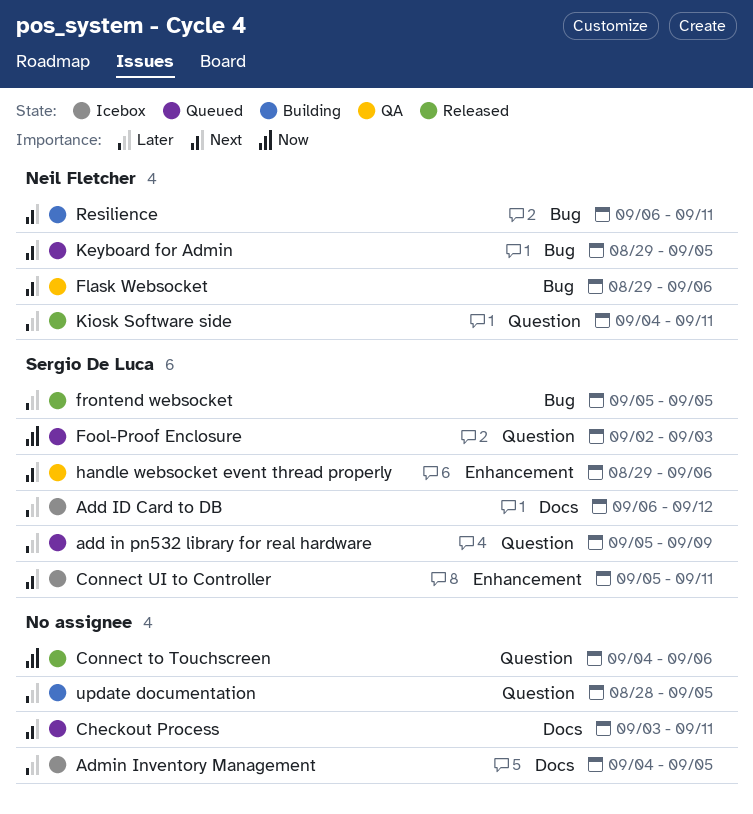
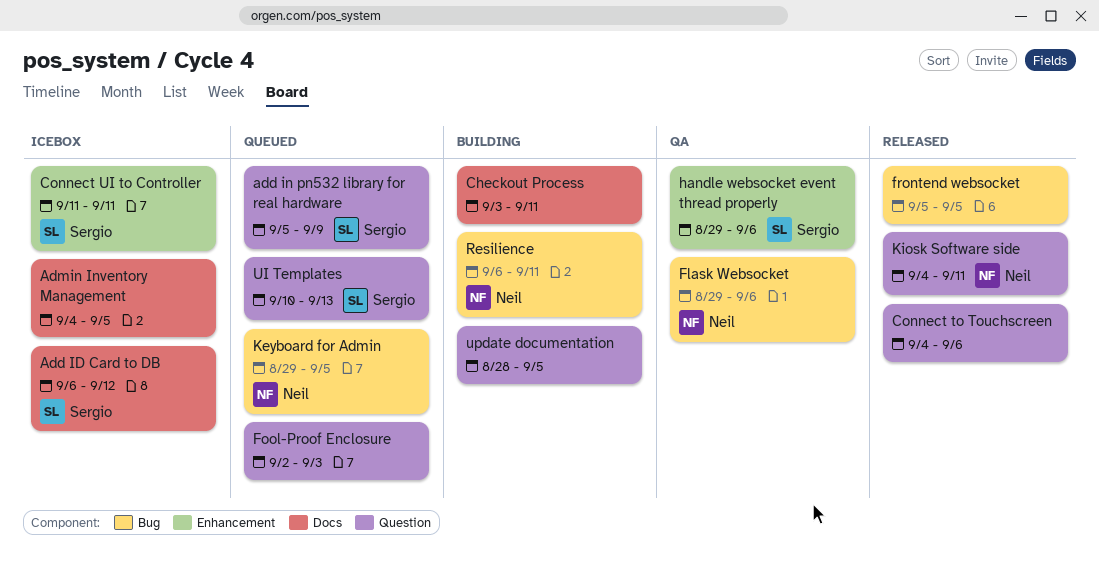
Checkout Process, status: Queued -> Building
Connect UI to Controller, start: Sep 5 -> Sep 11
Fool-Proof Enclosure, owner: Sergio De Luca -> none
frontend websocket, owner: Sergio De Luca -> none
UI Templates: none -> present

